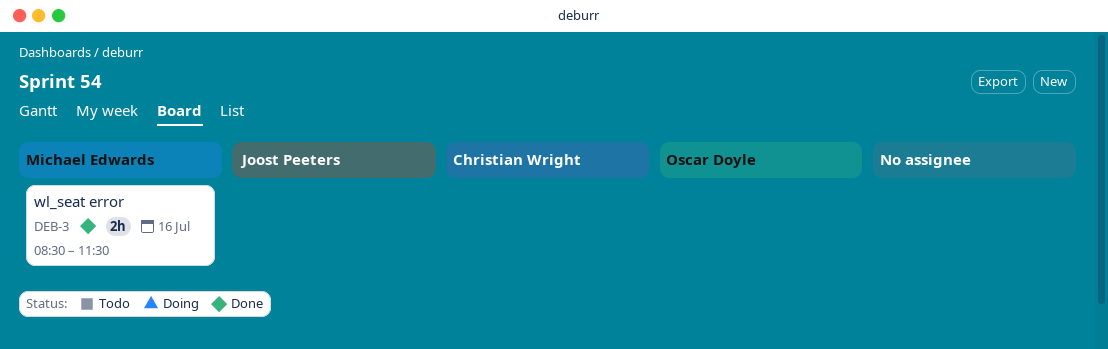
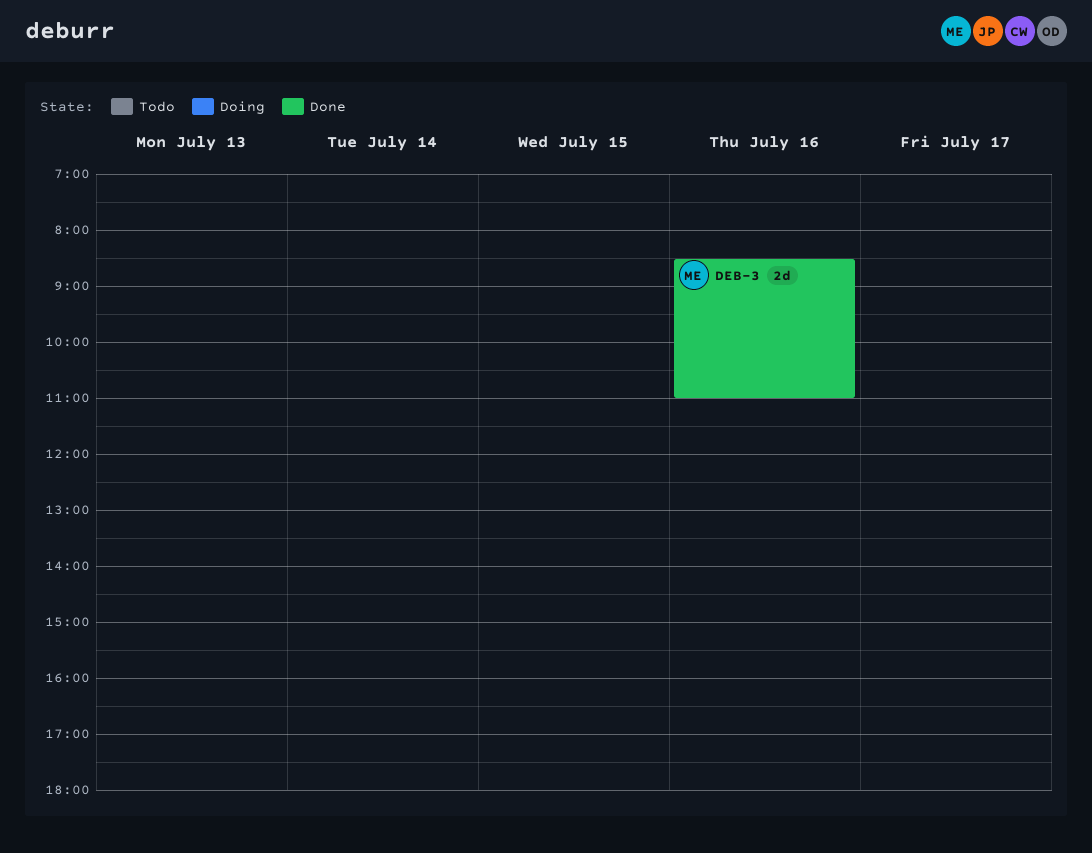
DEB-3, estimate: 2h -> 2d
DEB-3, ends: 11:30 -> 11:00

